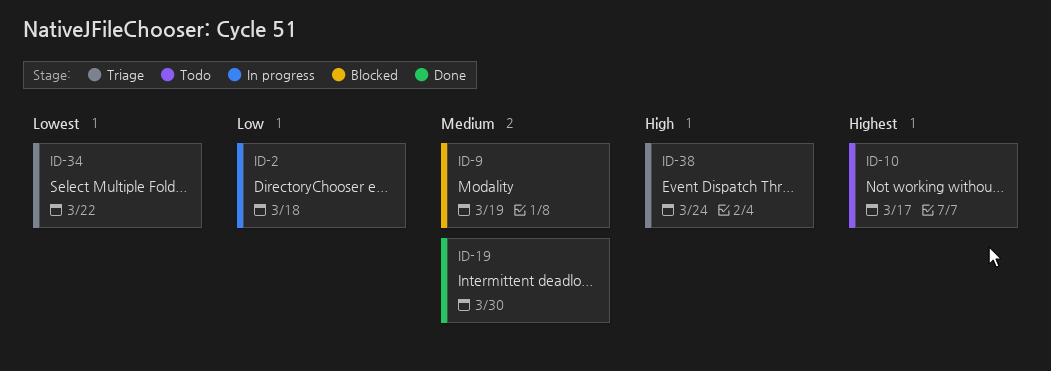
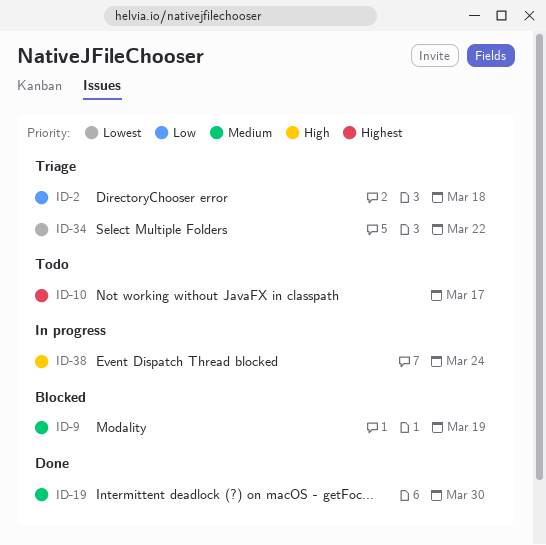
ID-2, status: In progress -> Triage
ID-38, status: Triage -> In progress

